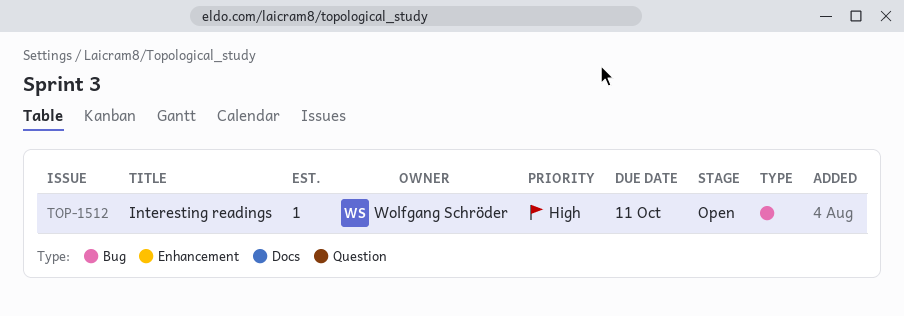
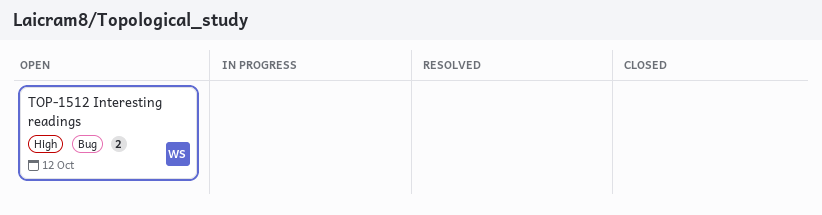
TOP-1512, estimate: 1 -> 2
TOP-1512, due: Oct 11 -> Oct 12

